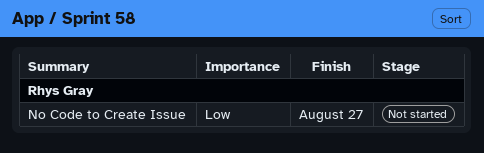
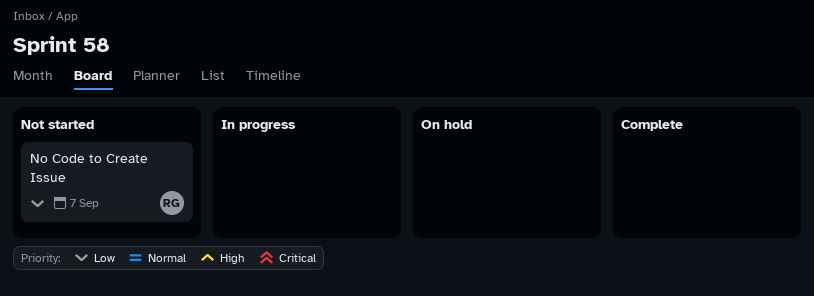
No Code to Create Issue, due: Aug 27 -> Sep 7

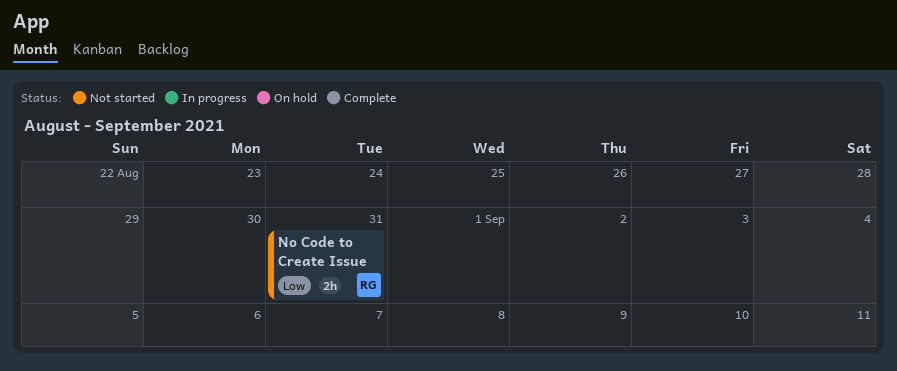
No Code to Create Issue, due: Sep 7 -> Aug 31

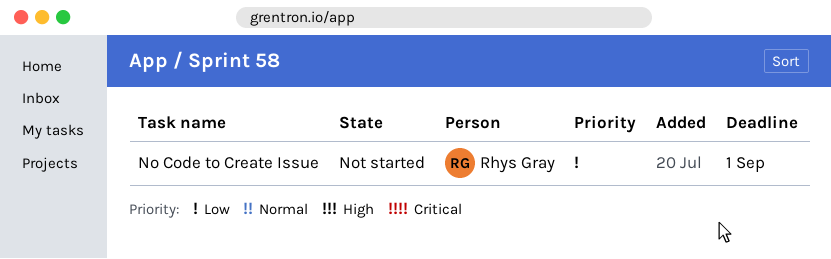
No Code to Create Issue, due: Aug 31 -> Sep 1

